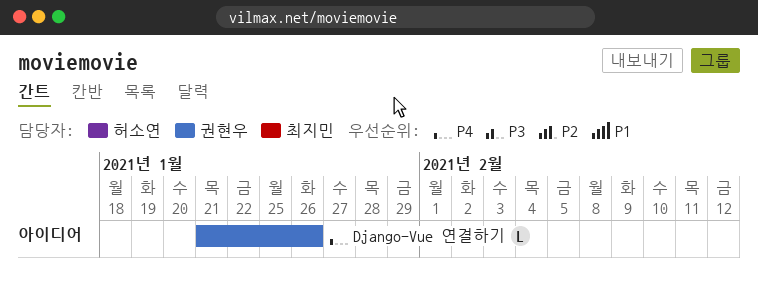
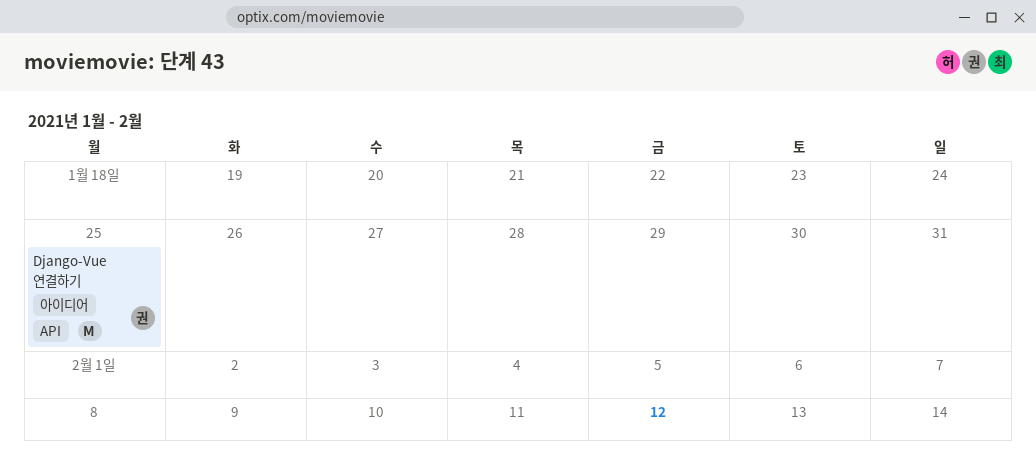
Django-Vue 연결하기, estimate: L -> M
Django-Vue 연결하기, due: Jan 26 -> Jan 25

